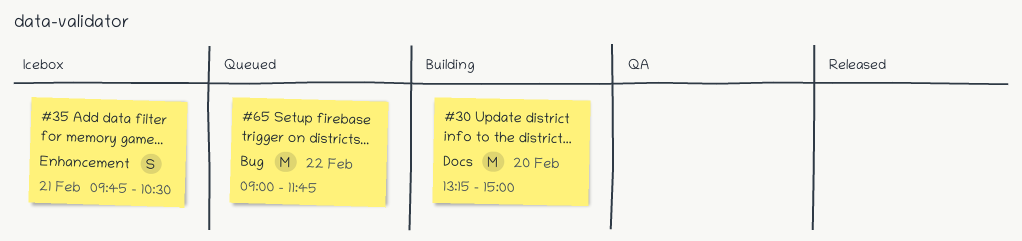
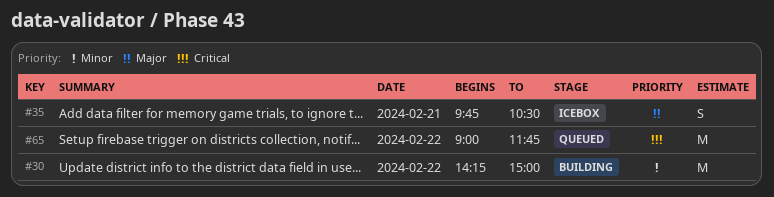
#30, day: Feb 20 -> Feb 22
#30, begins: 13:15 -> 14:15

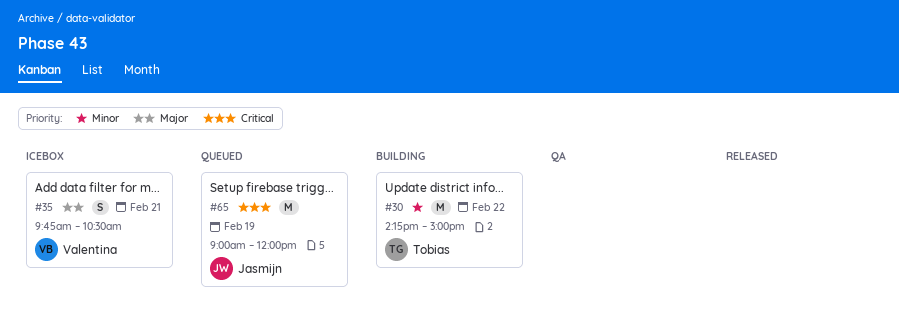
#65, day: Feb 22 -> Feb 19
#65, ends: 11:45 -> 12:00

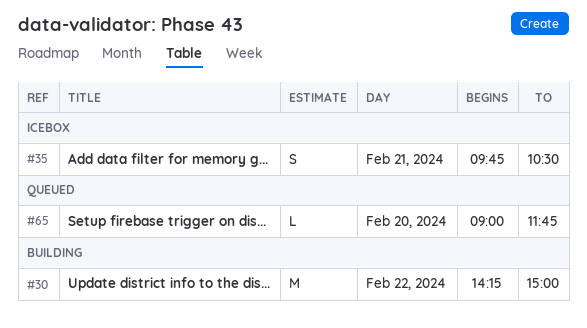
#65, estimate: M -> L
#65, day: Feb 19 -> Feb 20
#65, ends: 12:00 -> 11:45

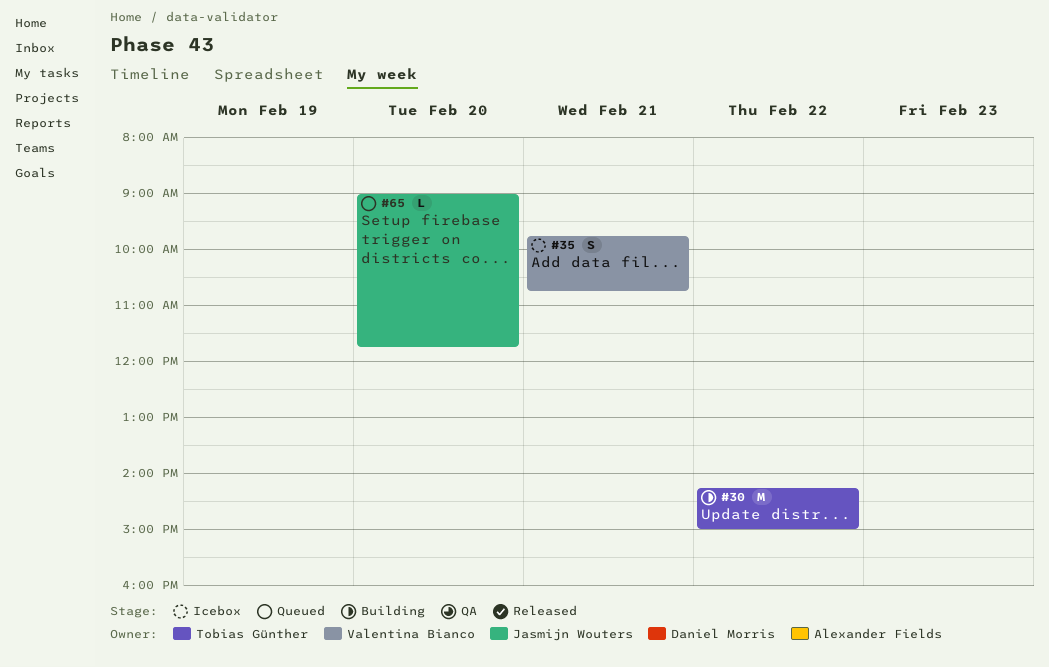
#35, ends: 10:30 -> 10:45

